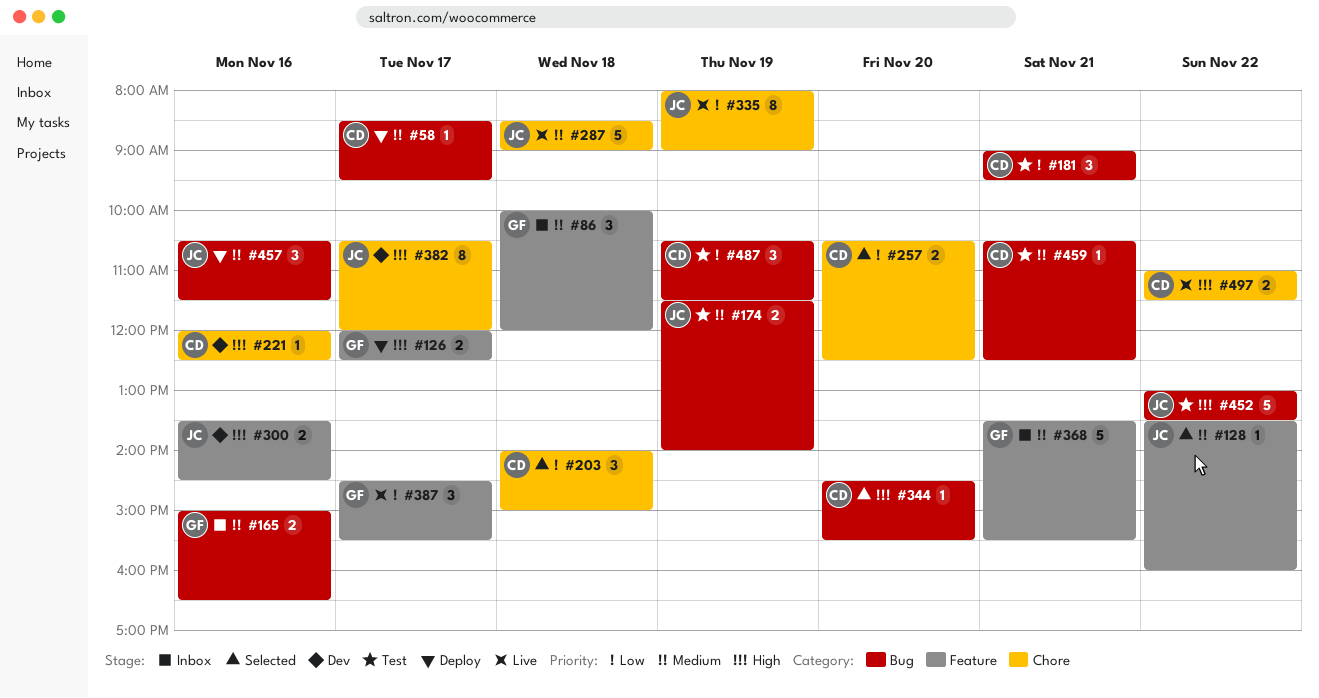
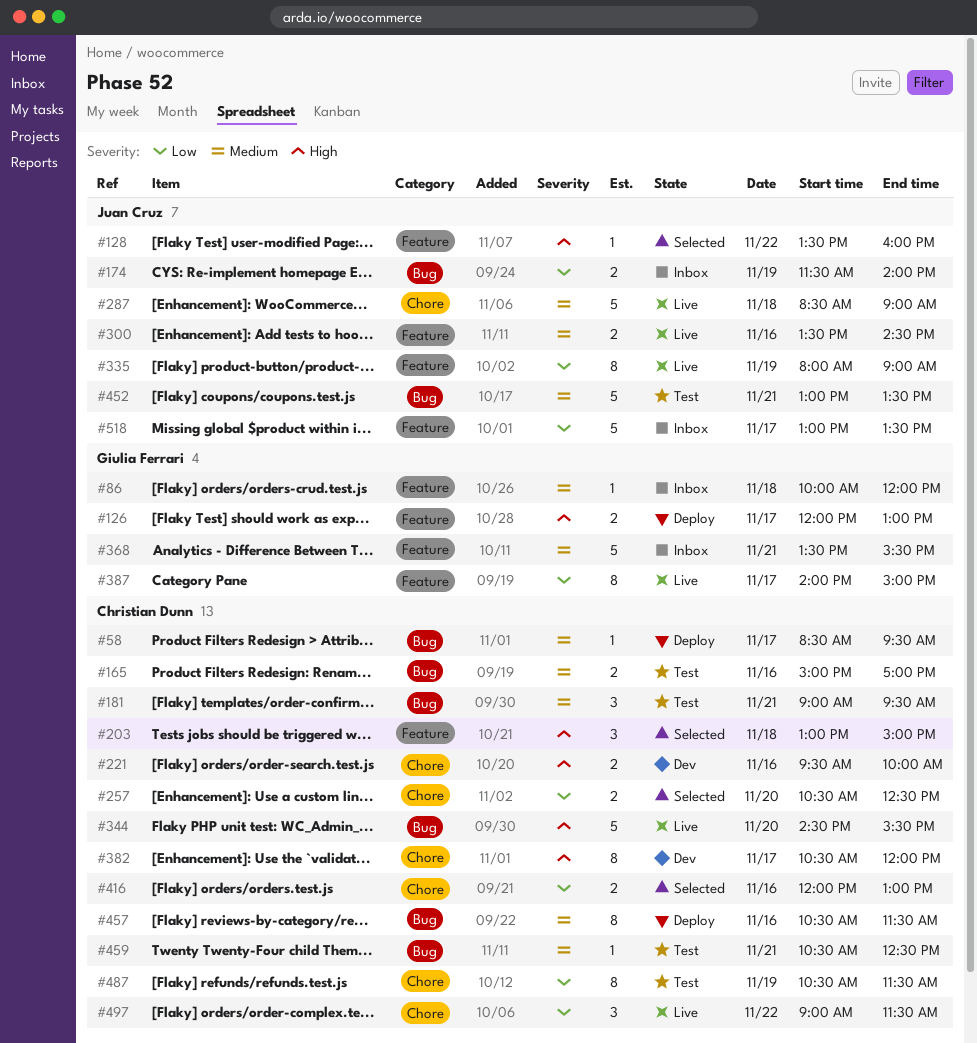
#86, estimate: 3 -> 1
#126, ends: 12:30 -> 13:00
#128, priority: Medium -> High
#165, status: Inbox -> Test
#165, owner: Giulia Ferrari -> Christian Dunn
#165, ends: 16:30 -> 17:00
#174, status: Test -> Inbox
#174, priority: Medium -> Low
#181, priority: Low -> Medium
#203, priority: Low -> High
#203, label: Chore -> Feature
#203, begins: 14:00 -> 13:00
#221, estimate: 1 -> 2
#221, begins: 12:00 -> 09:30
#221, ends: 12:30 -> 10:00
#300, status: Dev -> Live
#300, priority: High -> Medium
#335, label: Chore -> Feature
#344, status: Selected -> Live
#344, estimate: 1 -> 5
#382, owner: Juan Cruz -> Christian Dunn
#387, estimate: 3 -> 8
#387, begins: 14:30 -> 14:00
#387, ends: 15:30 -> 15:00
#416: none -> present
#452, priority: High -> Medium
#452, day: Nov 22 -> Nov 21
#457, owner: Juan Cruz -> Christian Dunn
#457, estimate: 3 -> 8
#487, label: Bug -> Chore
#487, estimate: 3 -> 8
#497, priority: High -> Low
#497, estimate: 2 -> 3
#497, begins: 11:00 -> 09:00
#518: none -> present

